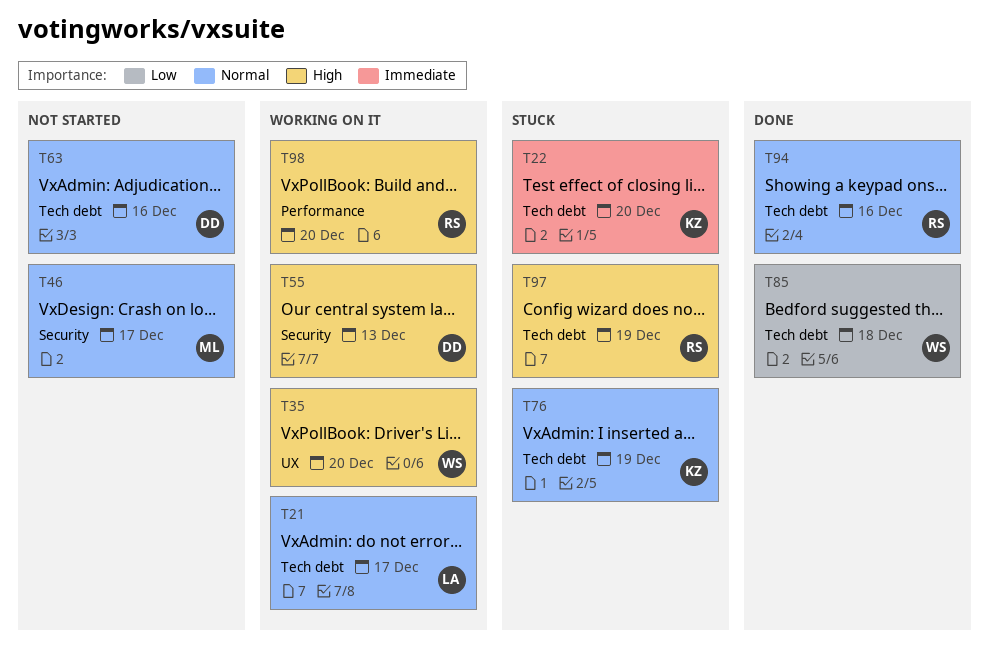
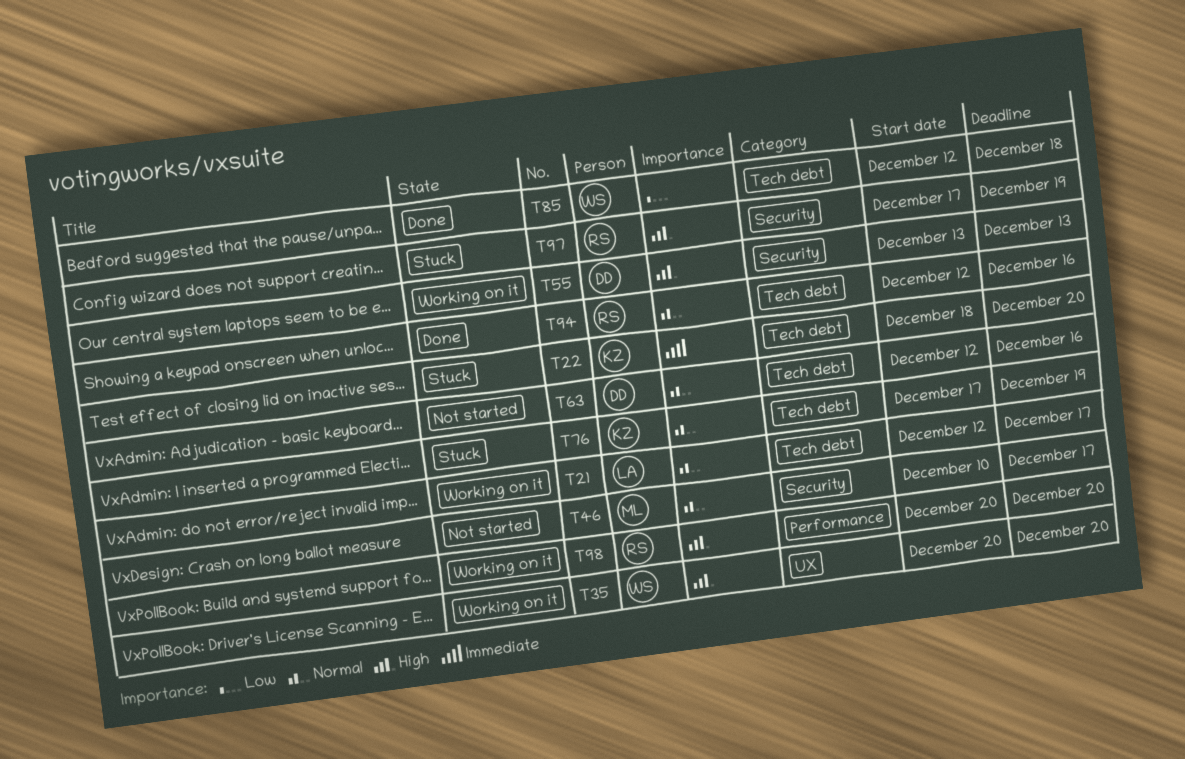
T97, label: Tech debt -> Security

